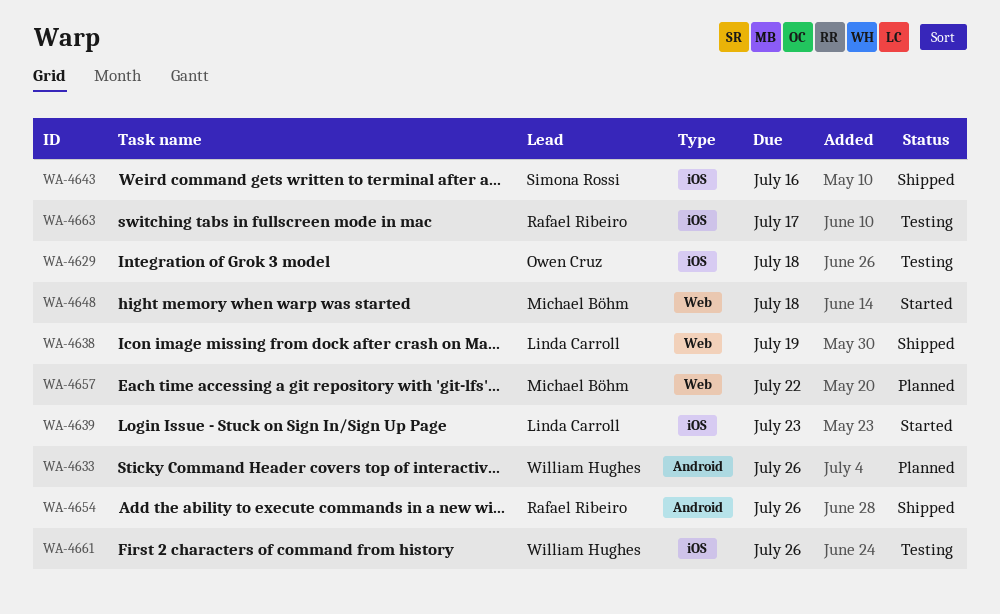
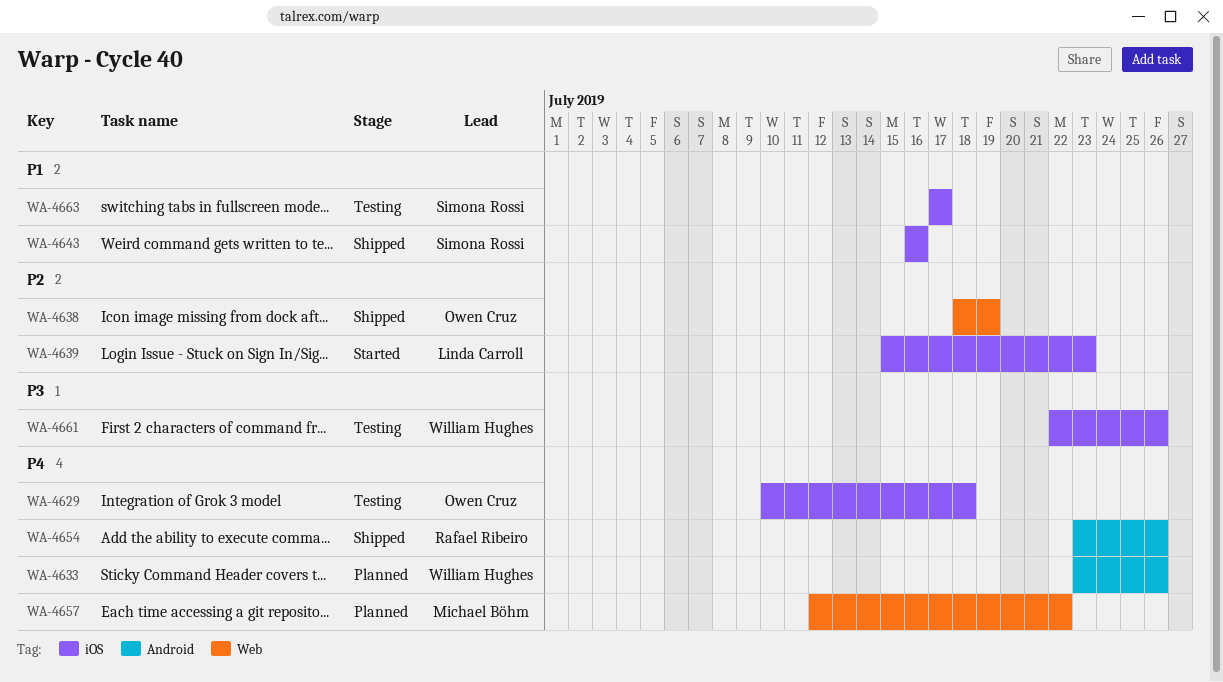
WA-4638, owner: Linda Carroll -> Owen Cruz
WA-4648: present -> none
WA-4663, owner: Rafael Ribeiro -> Simona Rossi

